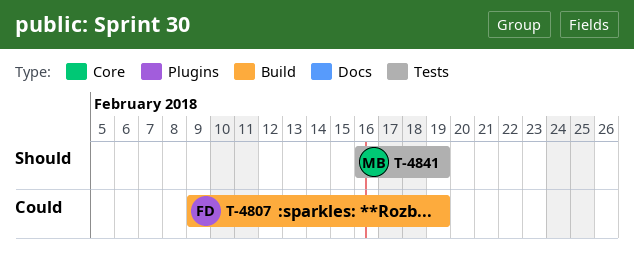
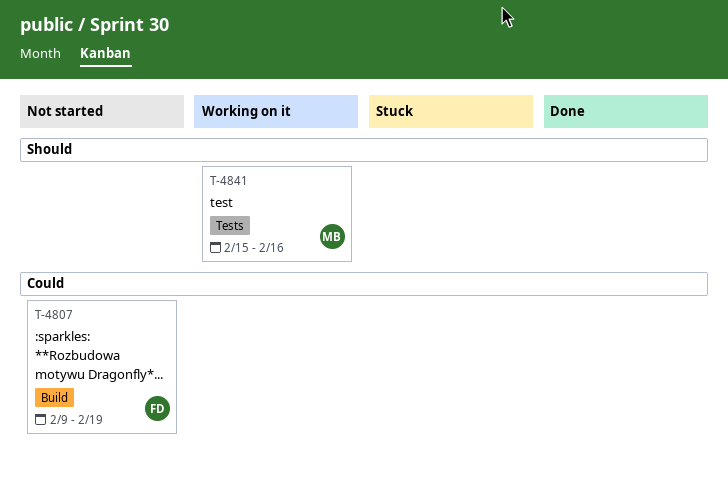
T-4841, start: Feb 16 -> Feb 15
T-4841, due: Feb 19 -> Feb 16

